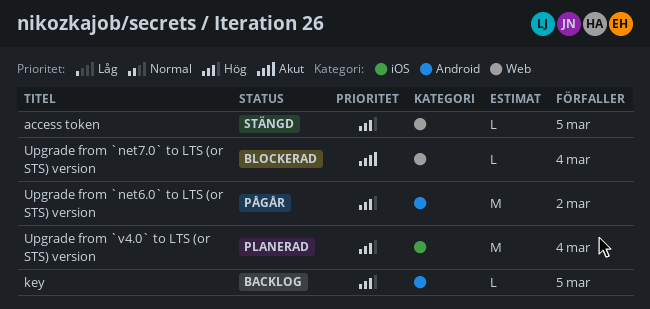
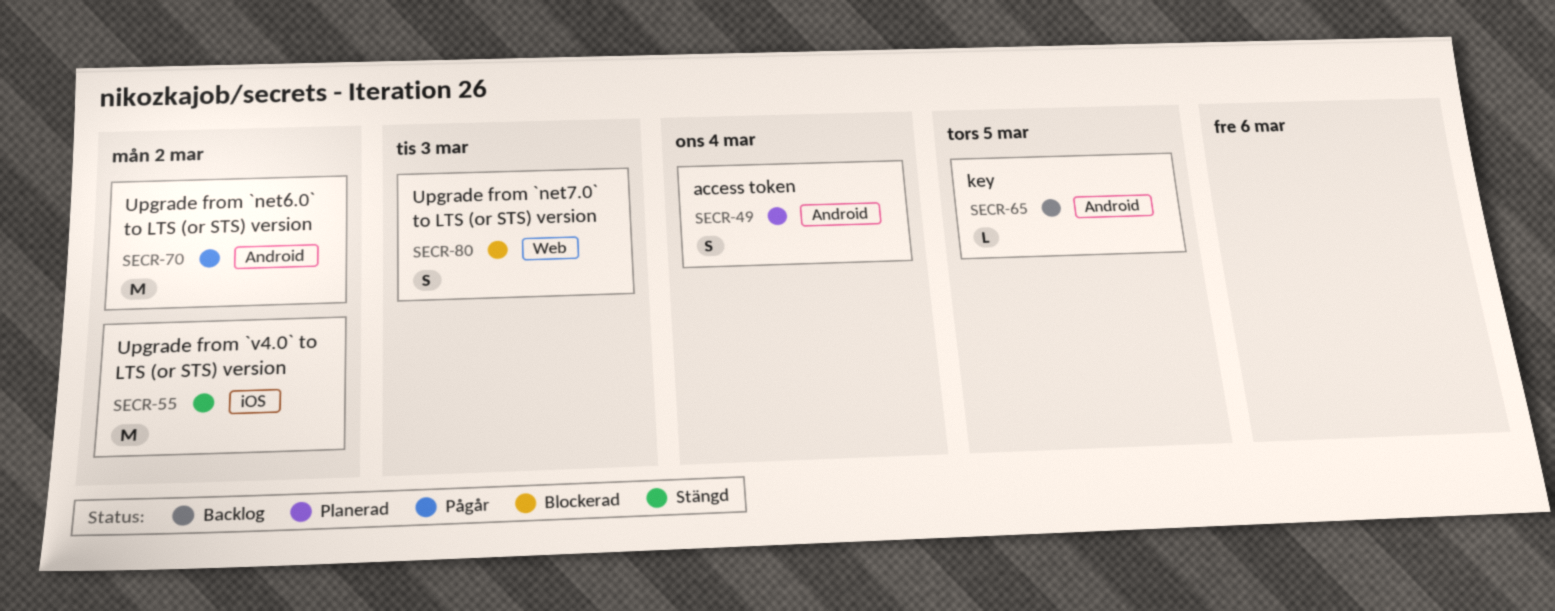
access token, status: Stängd -> Planerad
access token, label: Web -> Android
access token, estimate: L -> S
access token, due: Mar 5 -> Mar 4
Upgrade from `net7.0` to LTS (or STS) version, estimate: L -> S
Upgrade from `net7.0` to LTS (or STS) version, due: Mar 4 -> Mar 3
Upgrade from `v4.0` to LTS (or STS) version, status: Planerad -> Stängd
Upgrade from `v4.0` to LTS (or STS) version, due: Mar 4 -> Mar 2

